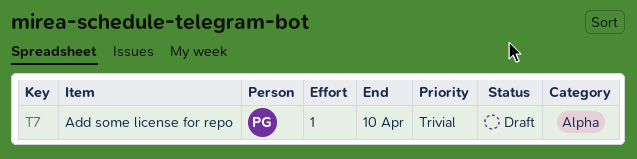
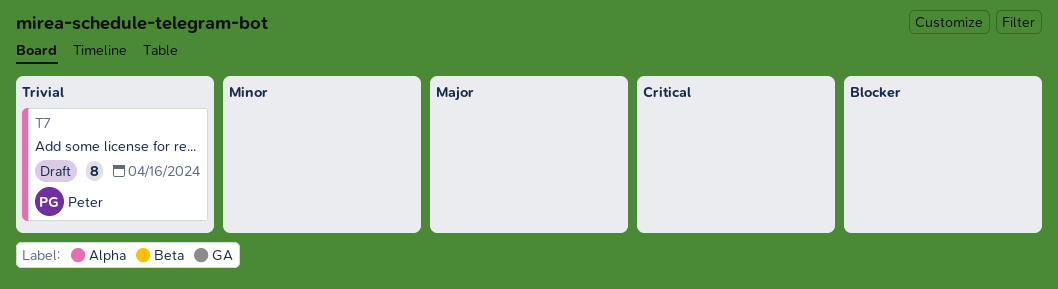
T7, estimate: 1 -> 8
T7, due: Apr 10 -> Apr 16

